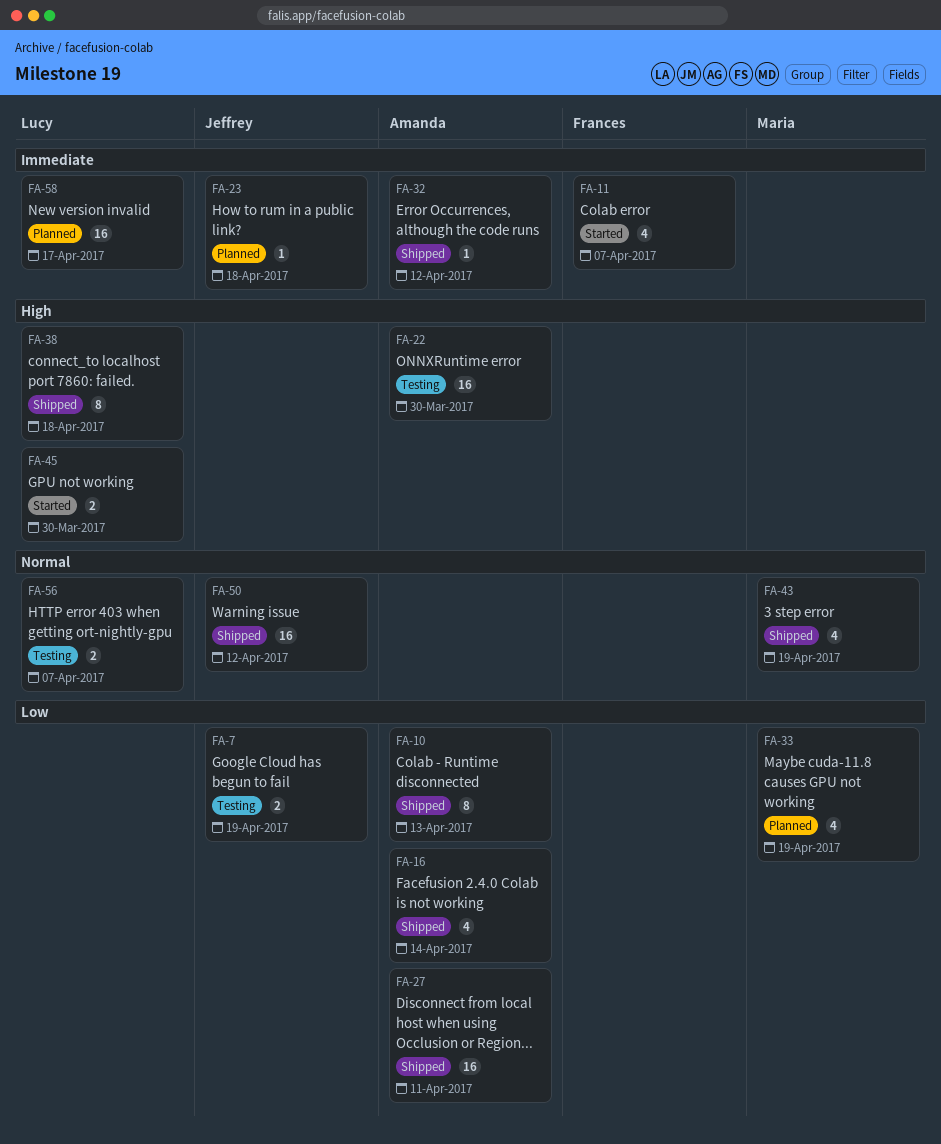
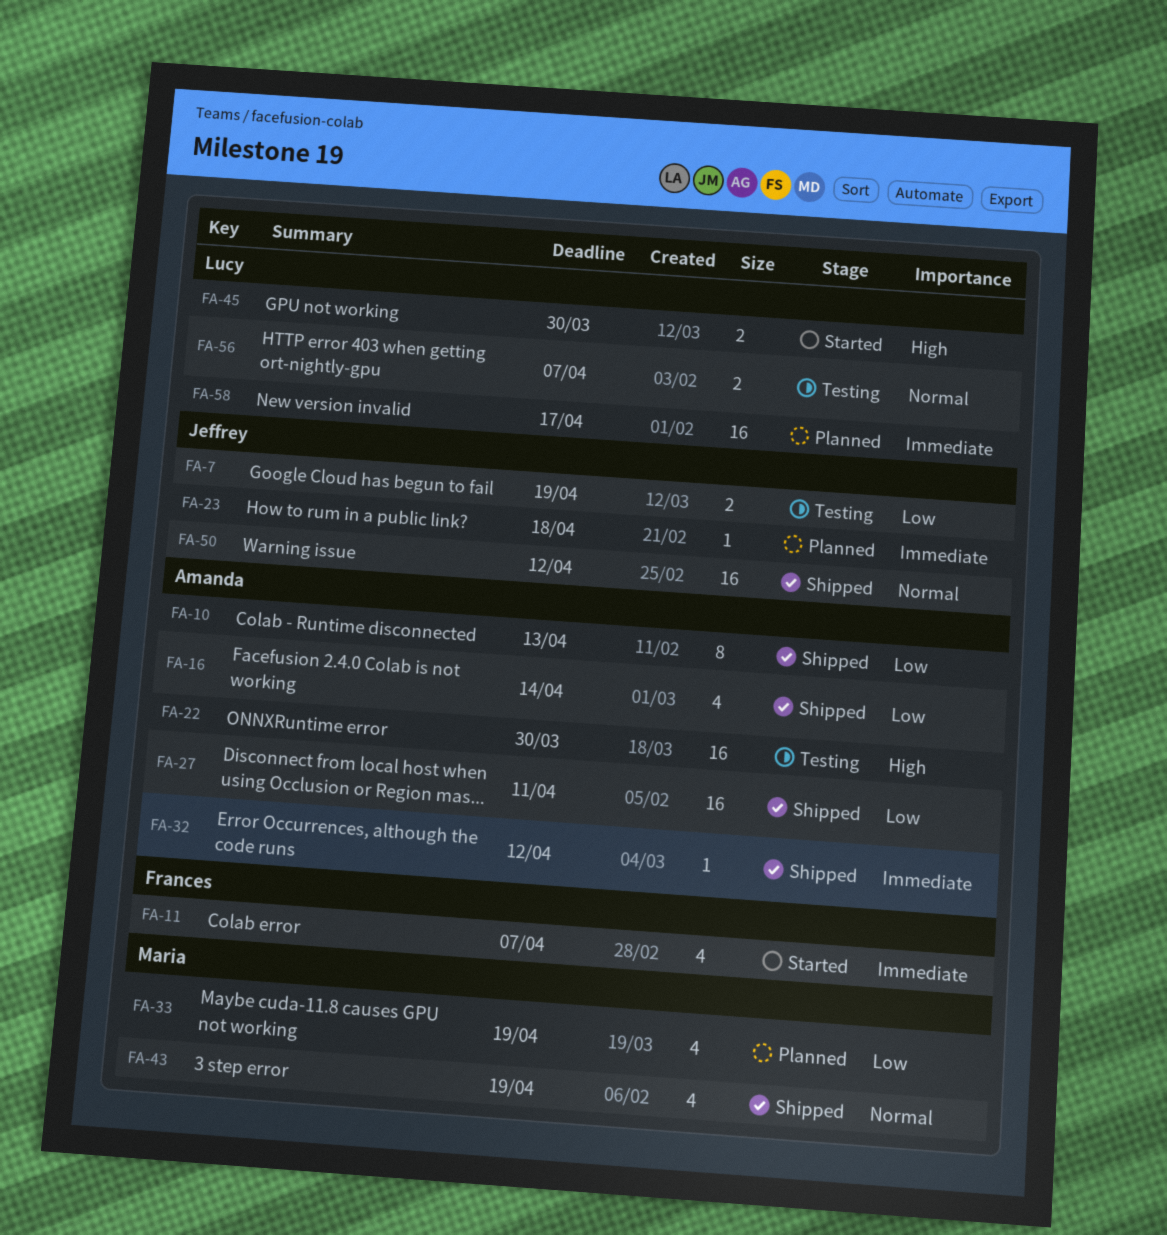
FA-38: present -> none

